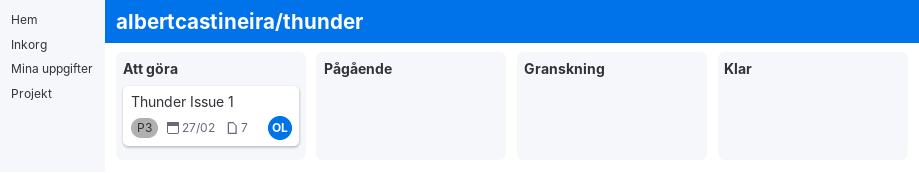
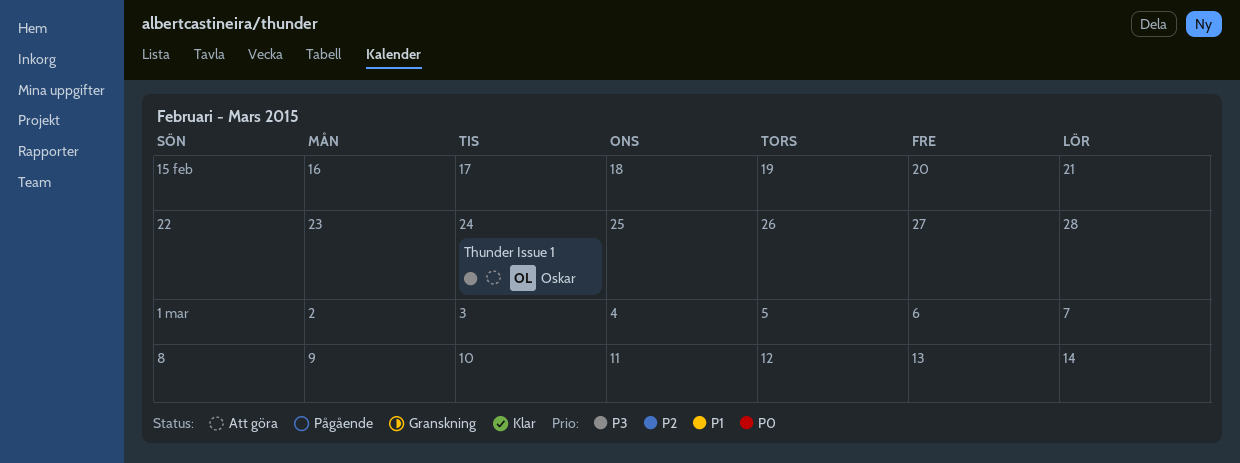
Thunder Issue 1, due: Feb 27 -> Feb 24

